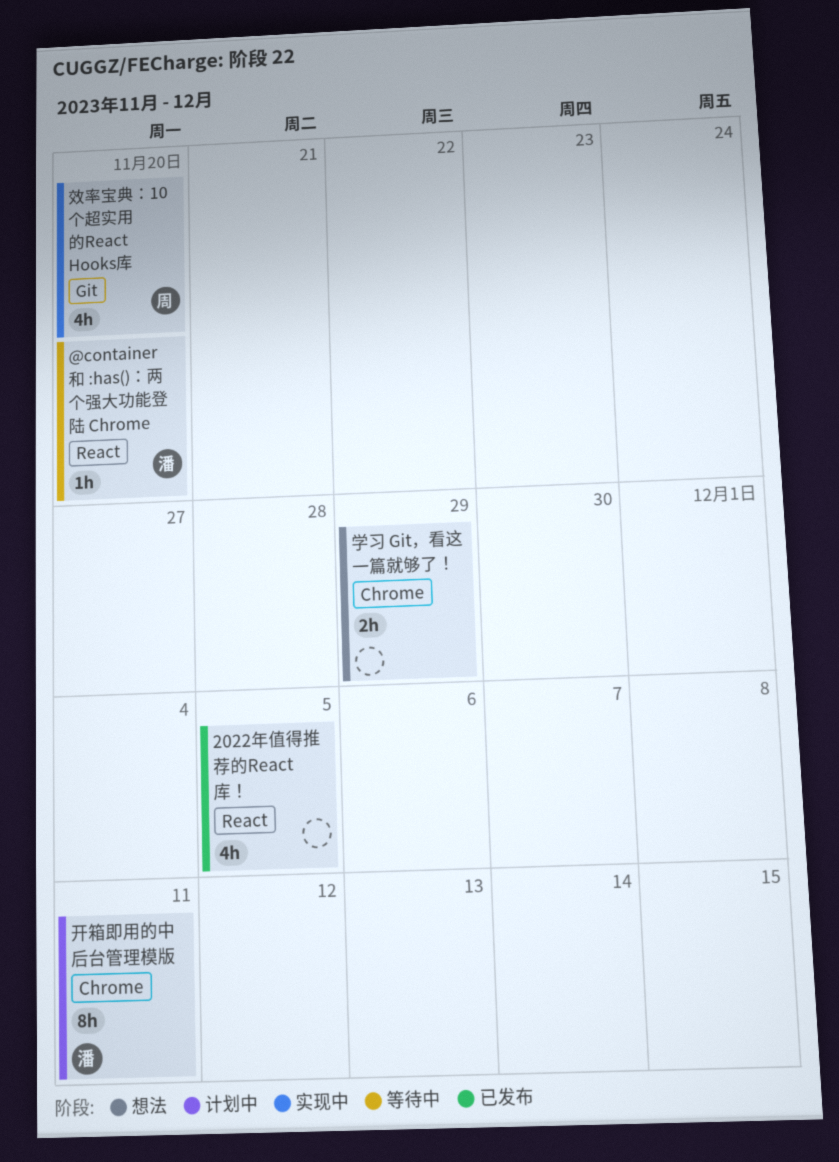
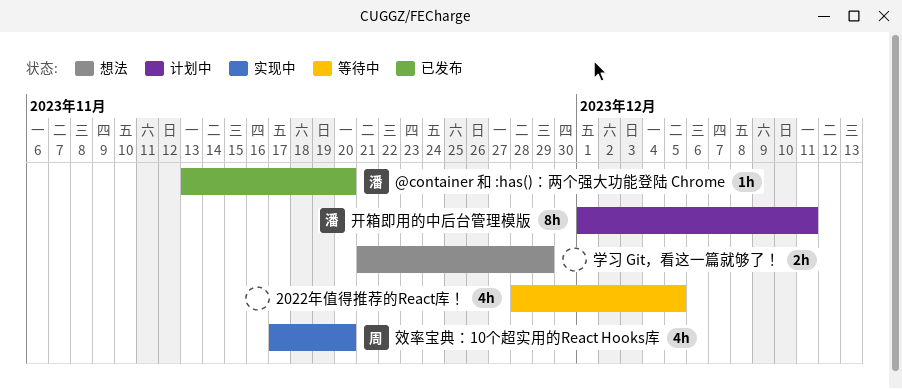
2022年值得推荐的React库！, status: 已发布 -> 等待中
@container 和 :has()：两个强大功能登陆 Chrome, status: 等待中 -> 已发布

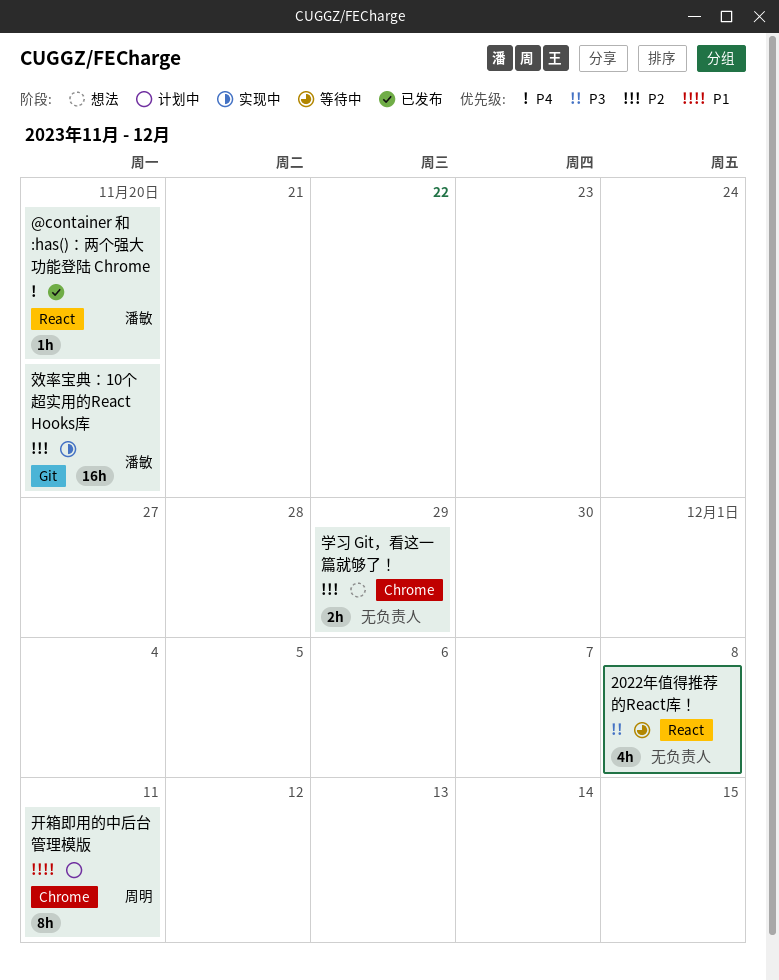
2022年值得推荐的React库！, due: Dec 5 -> Dec 8
开箱即用的中后台管理模版, owner: 潘敏 -> 周明
效率宝典：10个超实用的React Hooks库, owner: 周明 -> 潘敏
效率宝典：10个超实用的React Hooks库, estimate: 4h -> 16h

